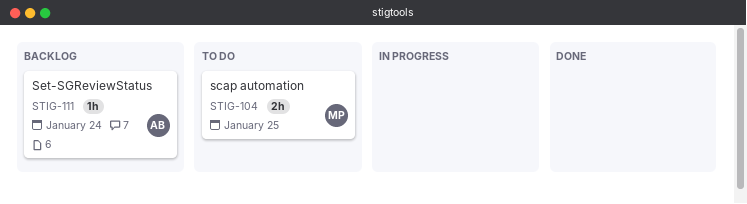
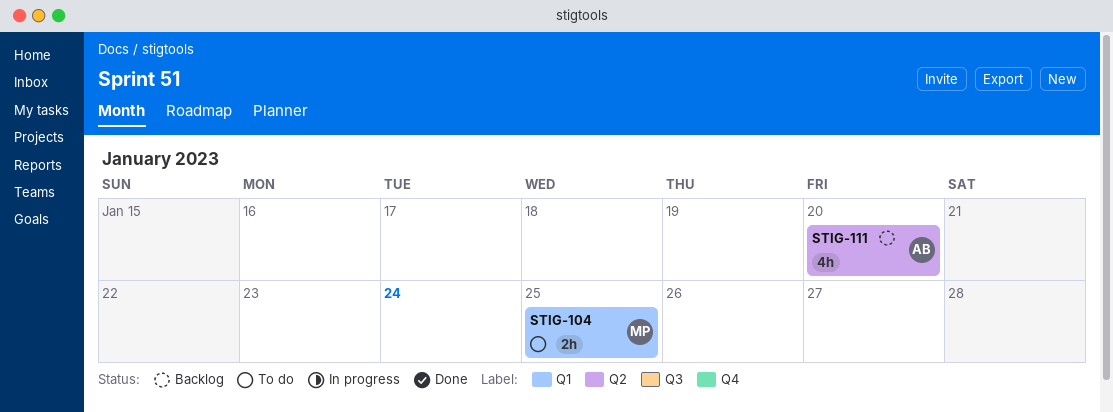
STIG-111, estimate: 1h -> 4h
STIG-111, due: Jan 24 -> Jan 20

